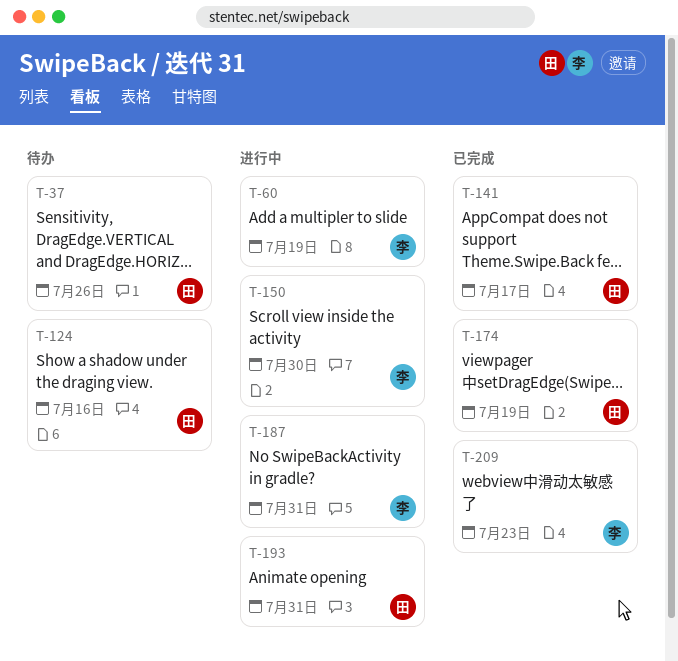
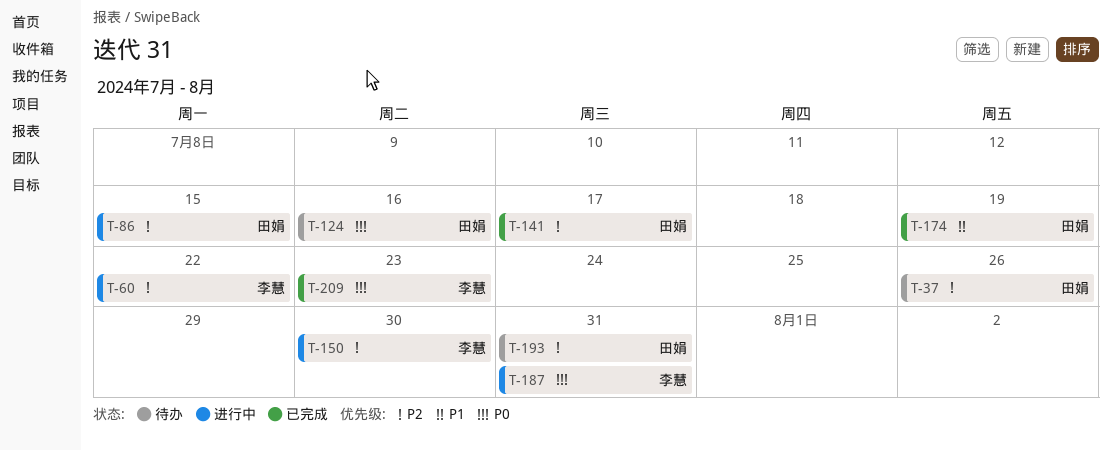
T-60, due: Jul 19 -> Jul 22
T-86: none -> present
T-193, status: 进行中 -> 待办

